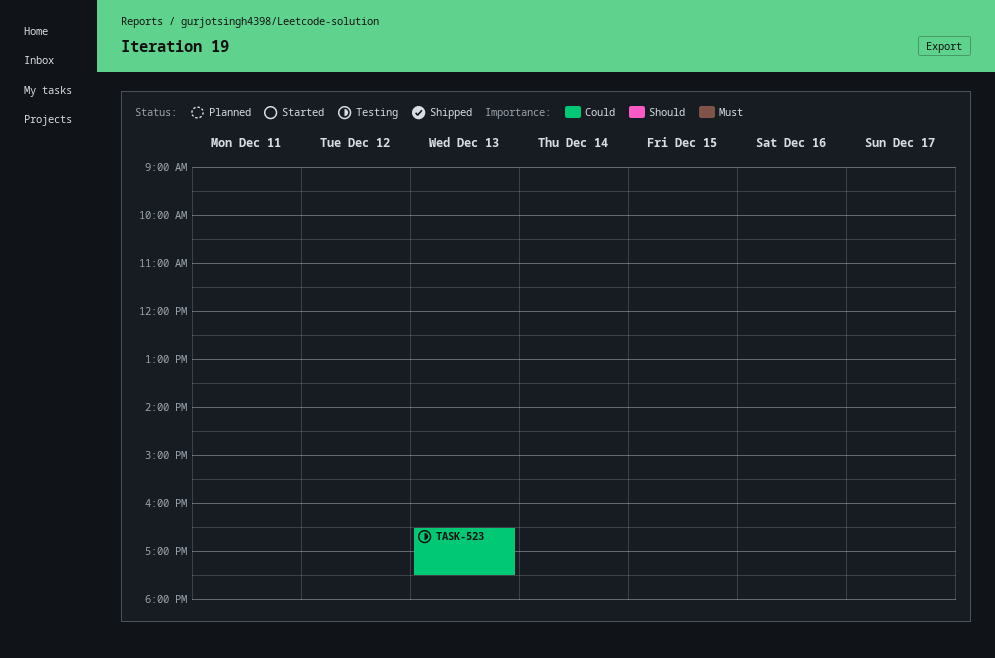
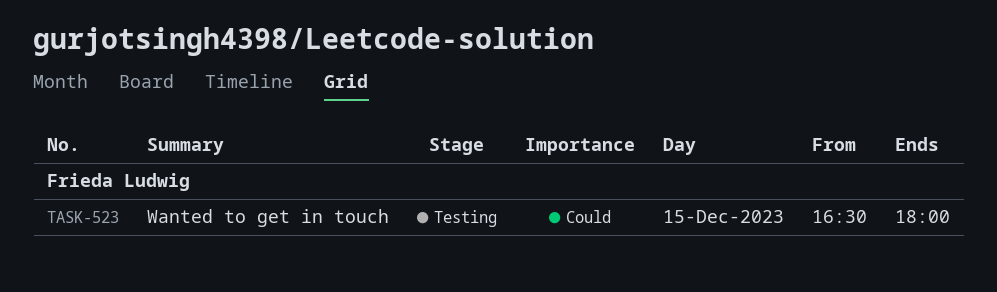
TASK-523, day: Dec 13 -> Dec 15
TASK-523, ends: 17:30 -> 18:00

